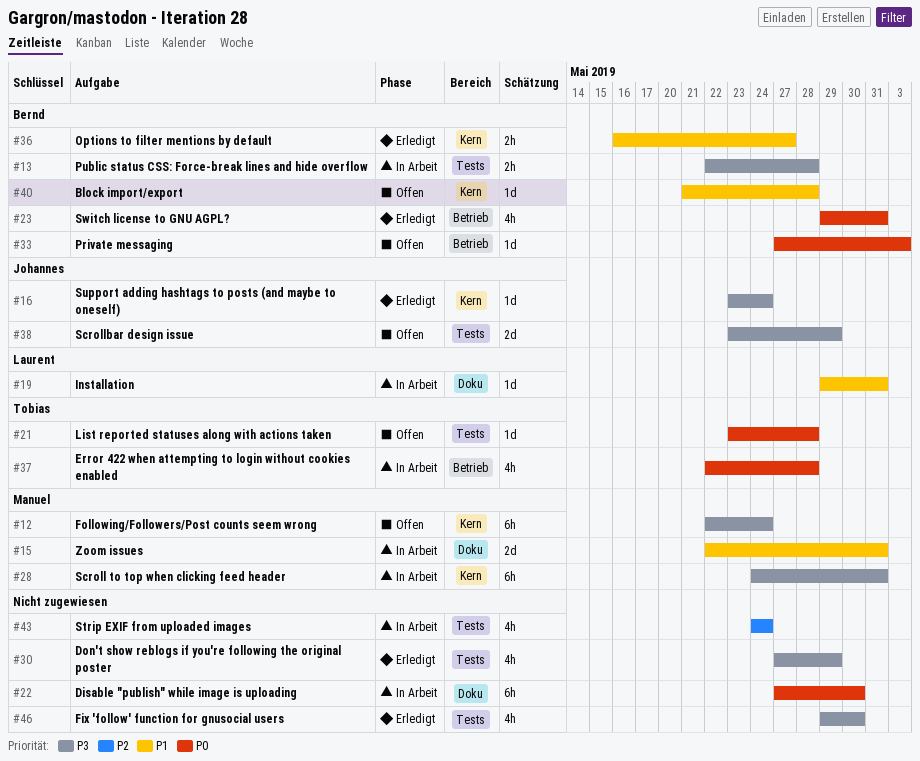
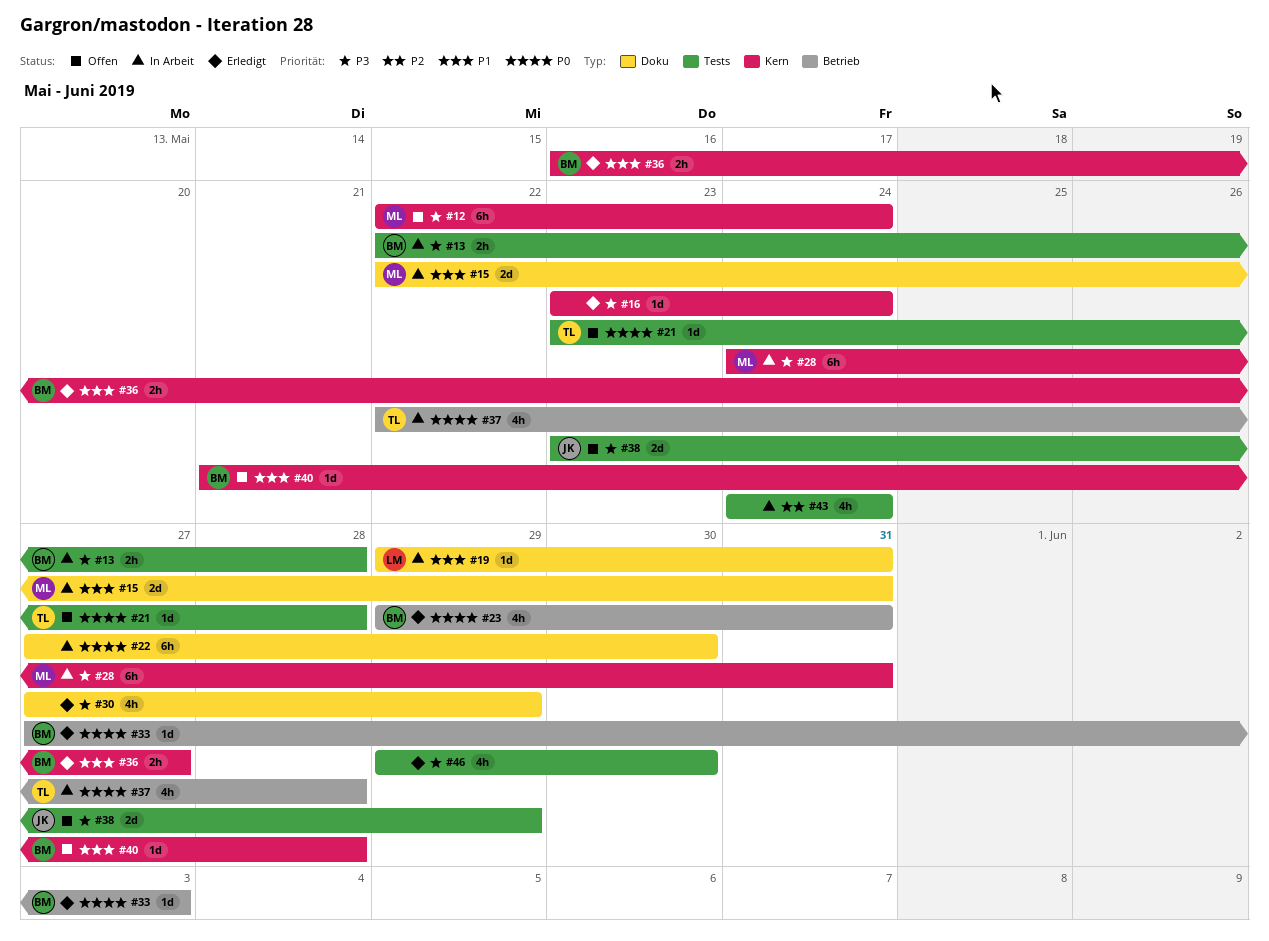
#16, owner: Johannes -> none
#30, label: Tests -> Doku
#33, status: Offen -> Erledigt

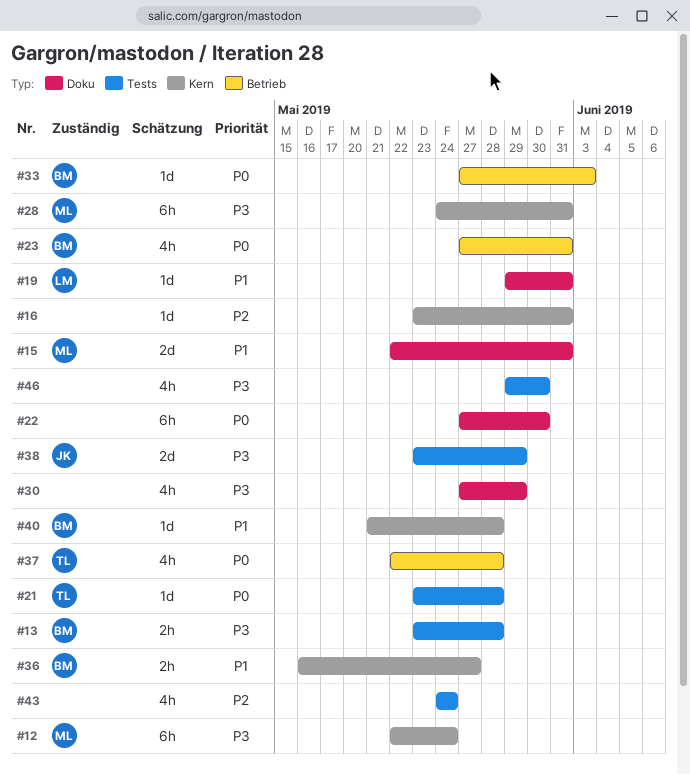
#13, start: May 22 -> May 23
#16, priority: P3 -> P2
#16, due: May 24 -> May 31
#23, start: May 29 -> May 27

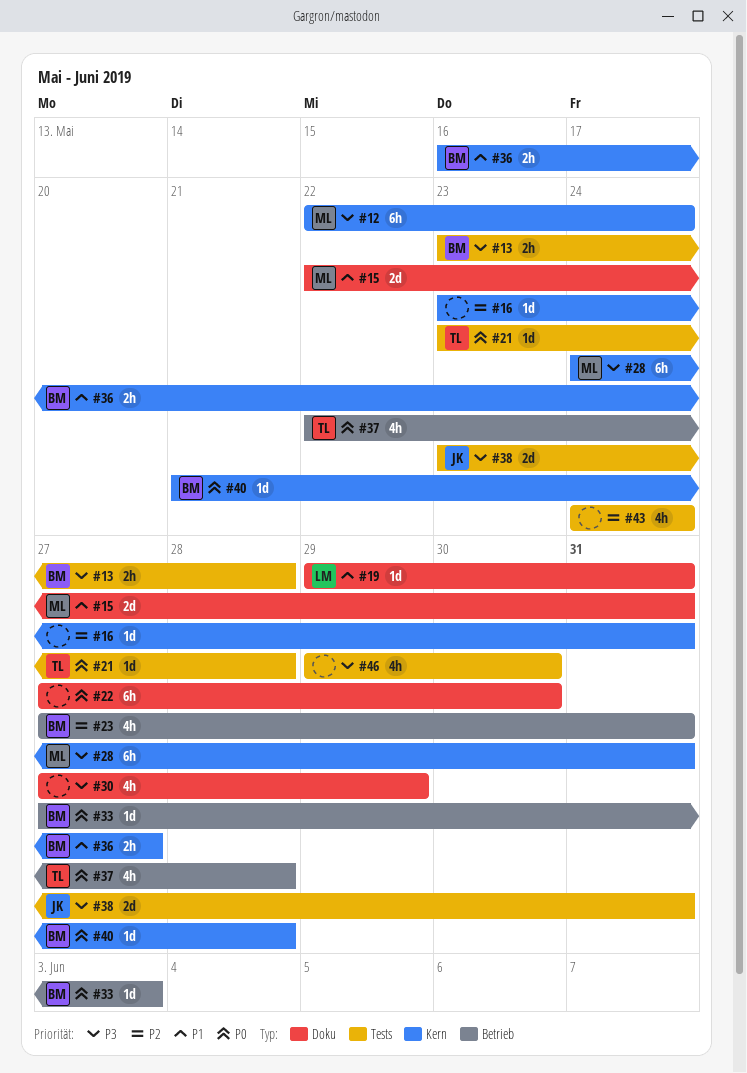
#23, priority: P0 -> P2
#38, due: May 29 -> May 31
#40, priority: P1 -> P0

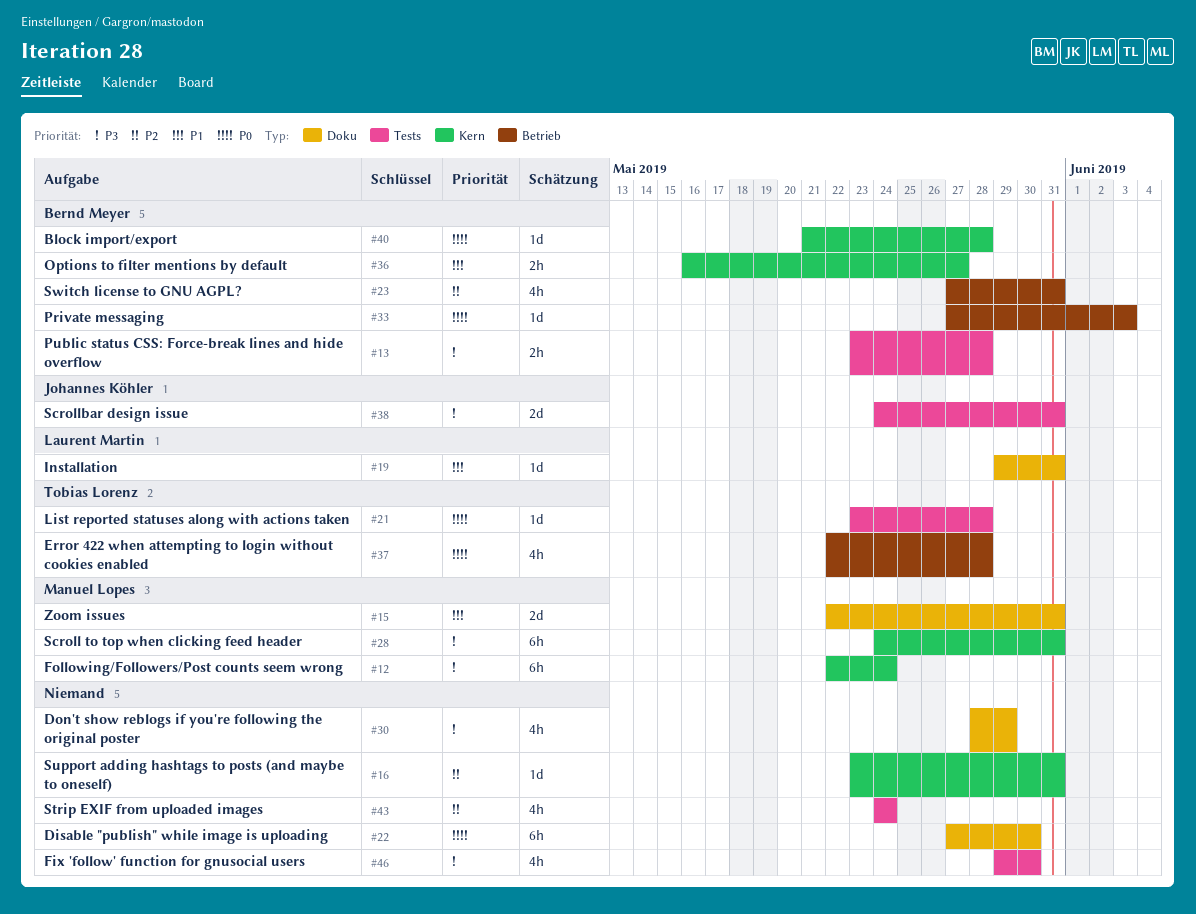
#30, start: May 27 -> May 28
#38, start: May 23 -> May 24

